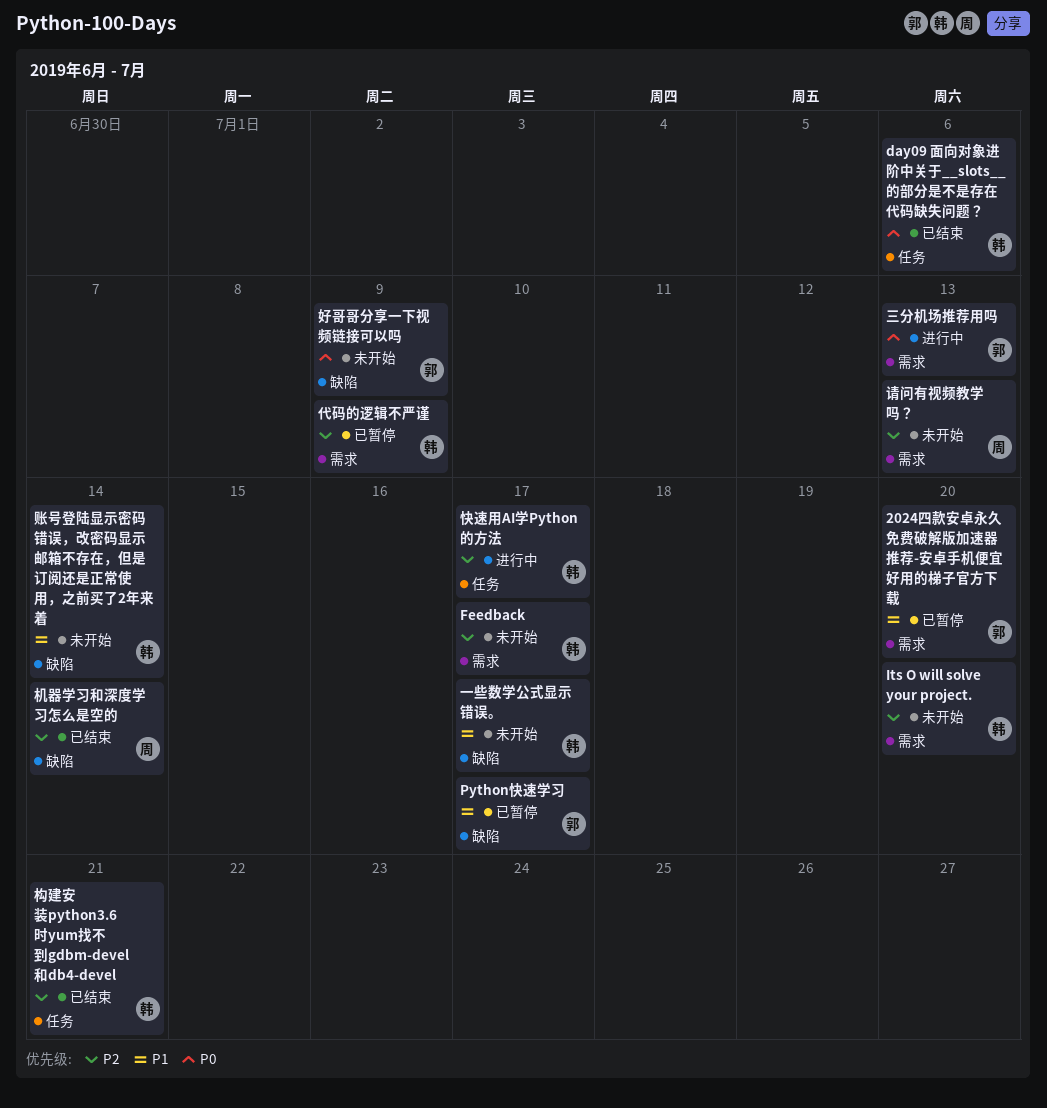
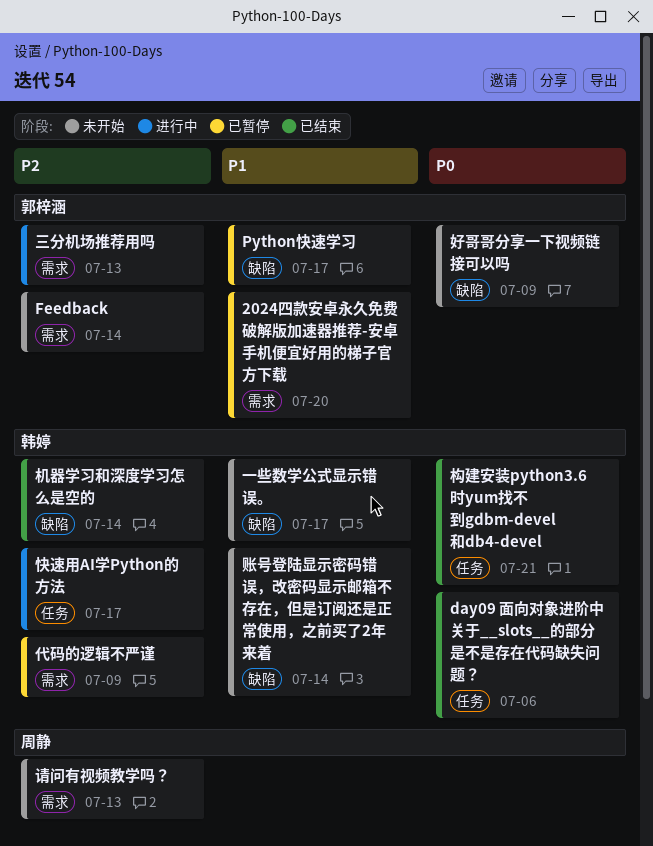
Feedback, owner: 韩婷 -> 郭梓涵
Feedback, due: Jul 17 -> Jul 14
Its O will solve your project.: present -> none
三分机场推荐用吗, priority: P0 -> P2
机器学习和深度学习怎么是空的, owner: 周静 -> 韩婷
构建安装python3.6 时yum找不到gdbm-devel和db4-devel, priority: P2 -> P0

